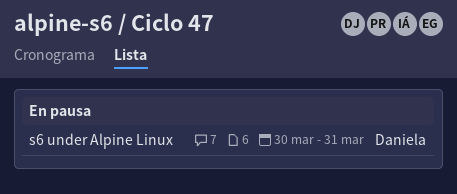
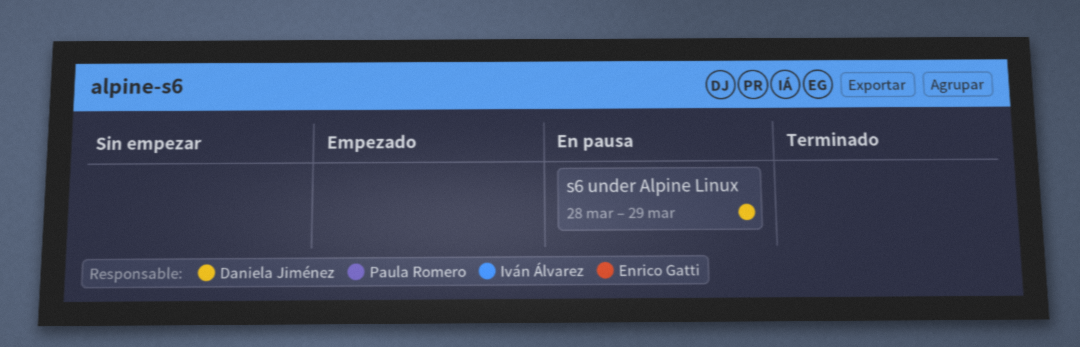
s6 under Alpine Linux, start: Mar 30 -> Mar 28
s6 under Alpine Linux, due: Mar 31 -> Mar 29

